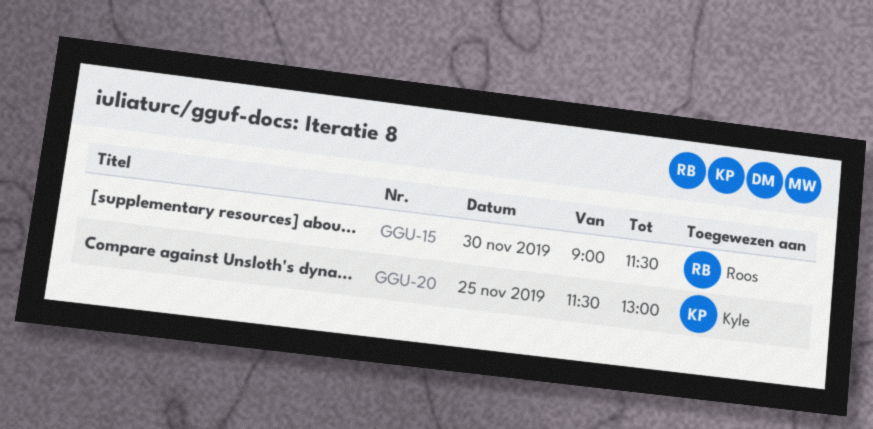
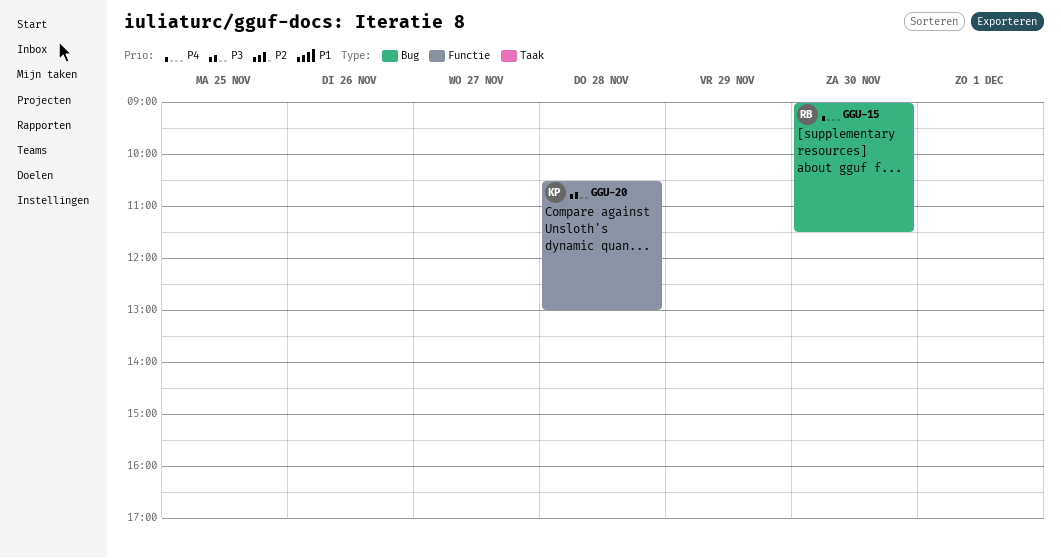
GGU-20, day: Nov 25 -> Nov 28
GGU-20, begins: 11:30 -> 10:30

